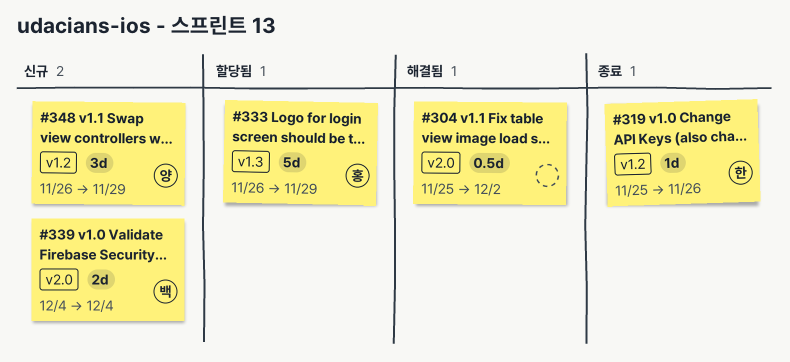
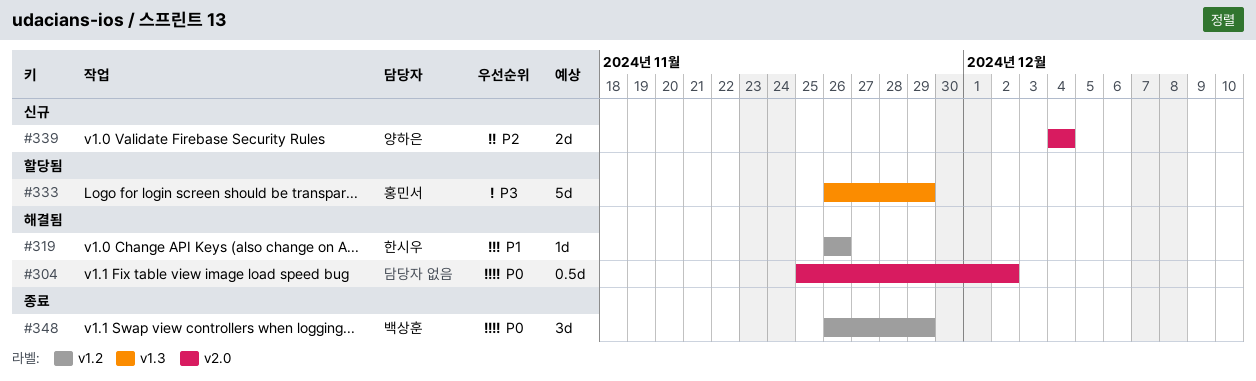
#319, status: 종료 -> 해결됨
#319, start: Nov 25 -> Nov 26
#339, owner: 백상훈 -> 양하은
#348, status: 신규 -> 종료
#348, owner: 양하은 -> 백상훈

